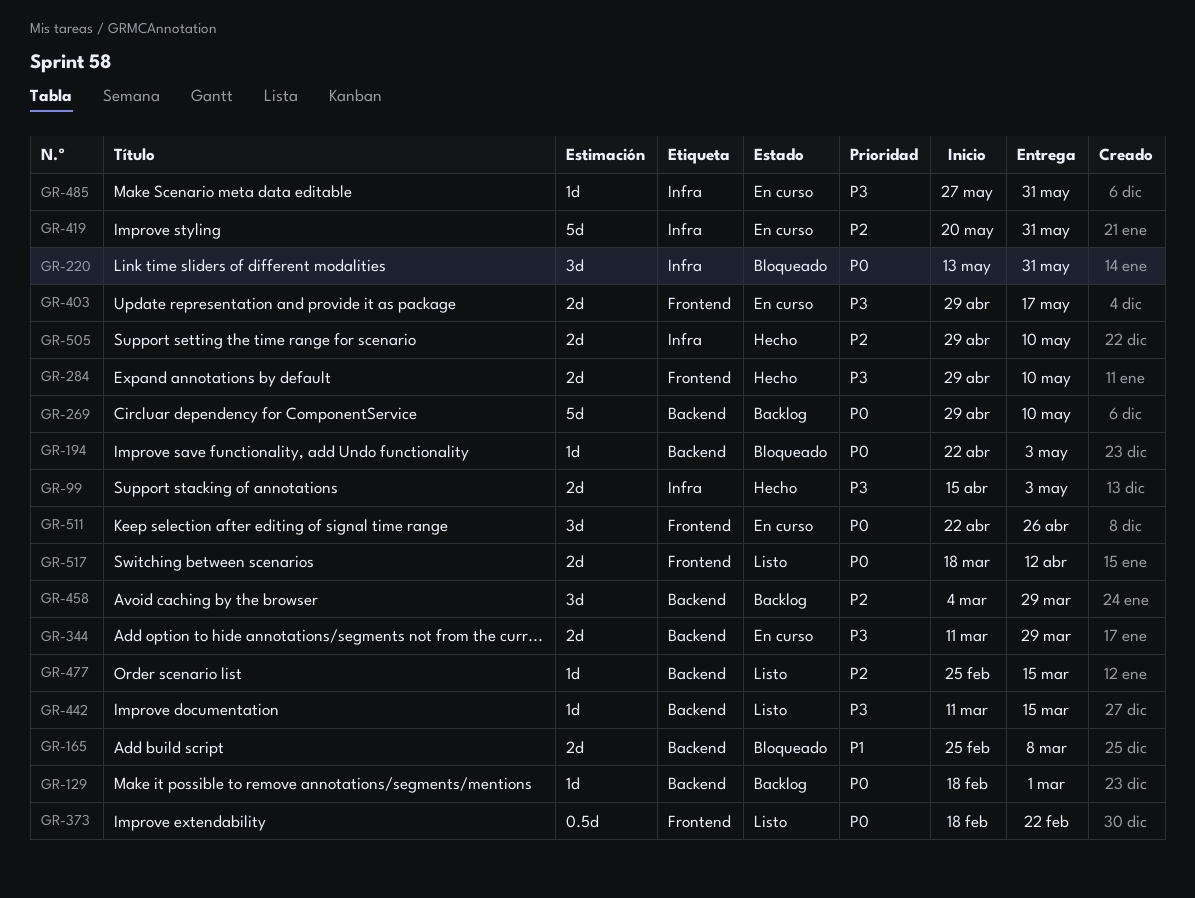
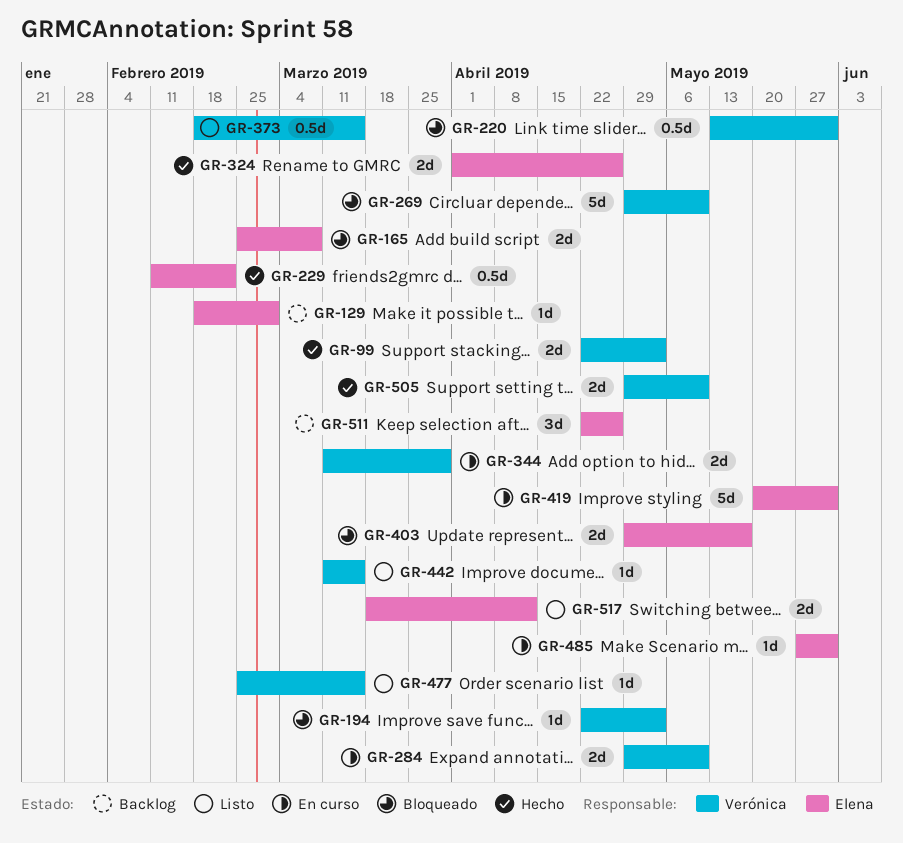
GR-99, start: Apr 15 -> Apr 22
GR-220, estimate: 3d -> 0.5d
GR-229: none -> present
GR-269, status: Backlog -> Bloqueado
GR-284, status: Hecho -> En curso
GR-324: none -> present
GR-373, due: Feb 22 -> Mar 15
GR-403, status: En curso -> Bloqueado
GR-458: present -> none
GR-511, status: En curso -> Backlog

